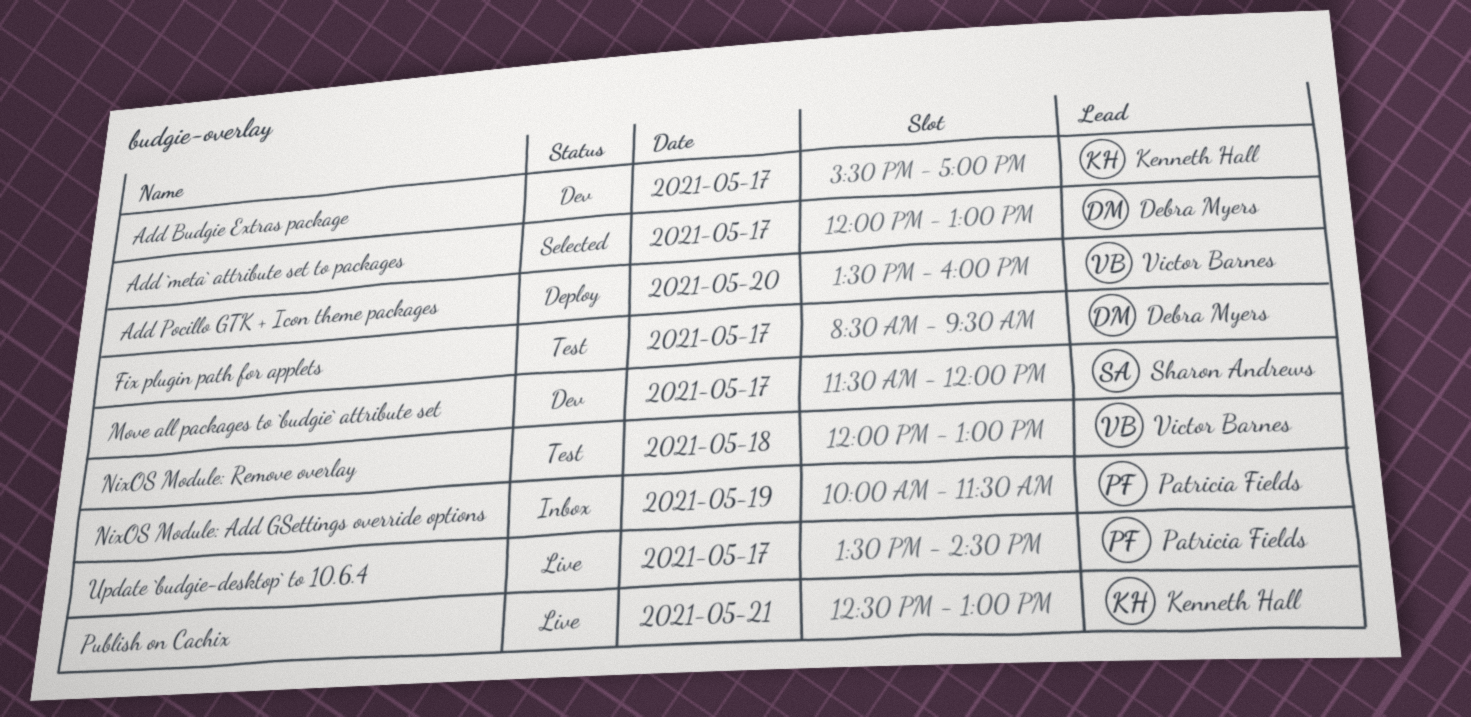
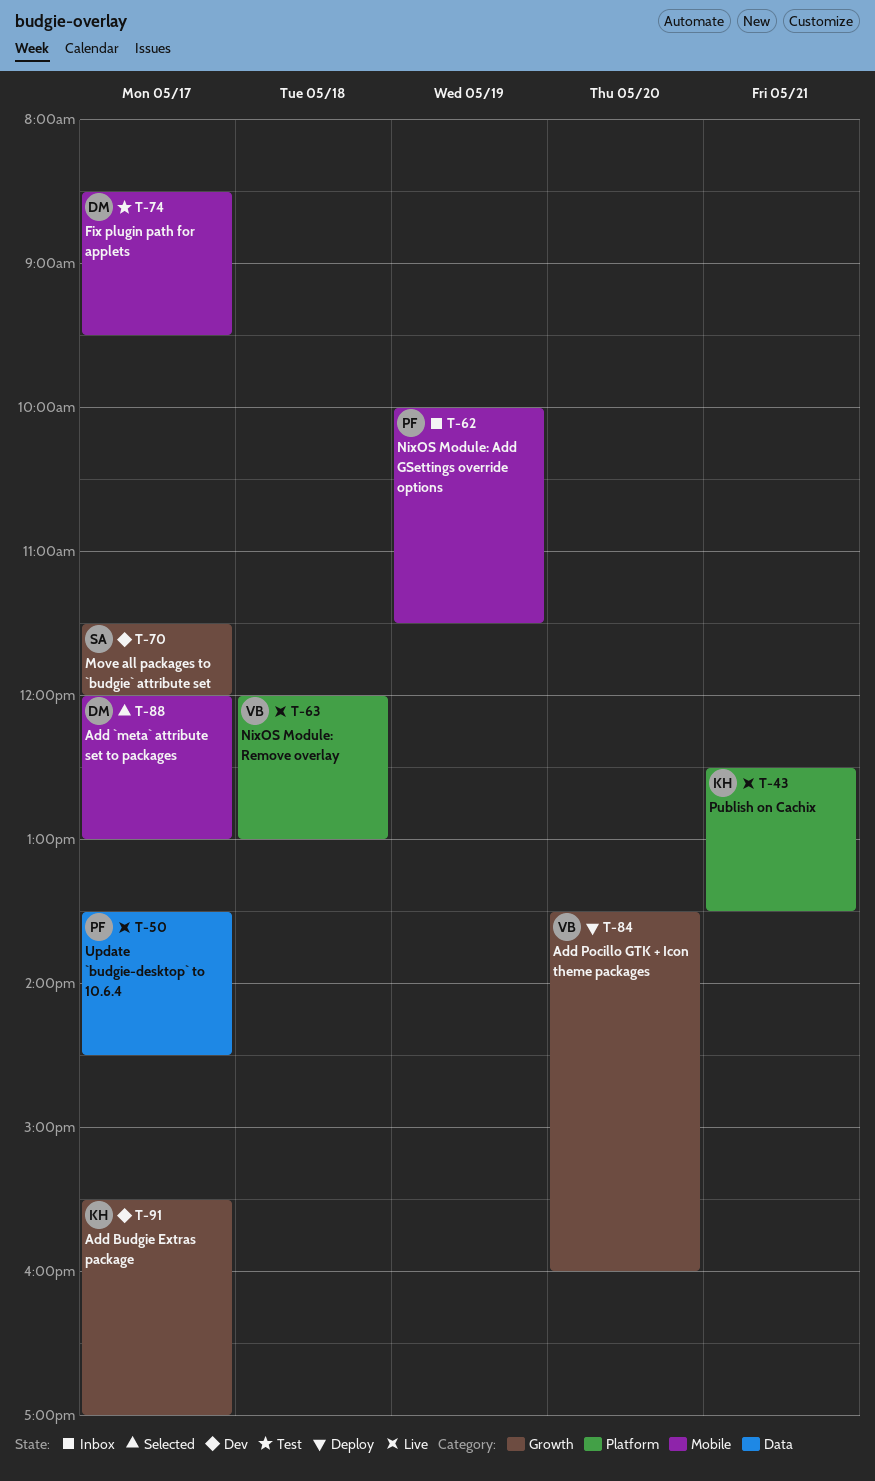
NixOS Module: Remove overlay, status: Test -> Live
Publish on Cachix, ends: 13:00 -> 13:30

